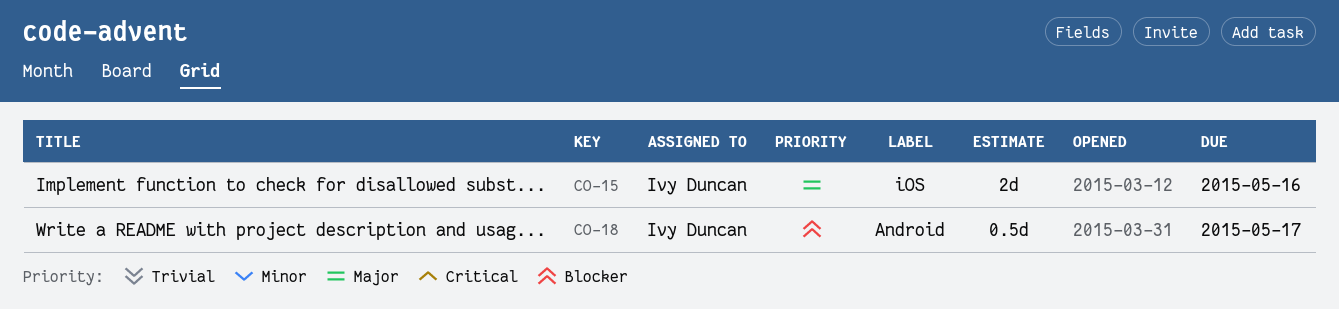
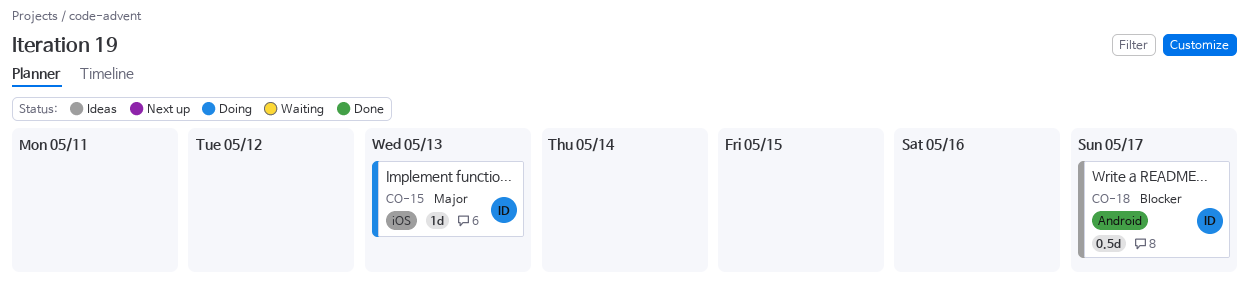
CO-15, estimate: 2d -> 1d
CO-15, due: May 16 -> May 13

